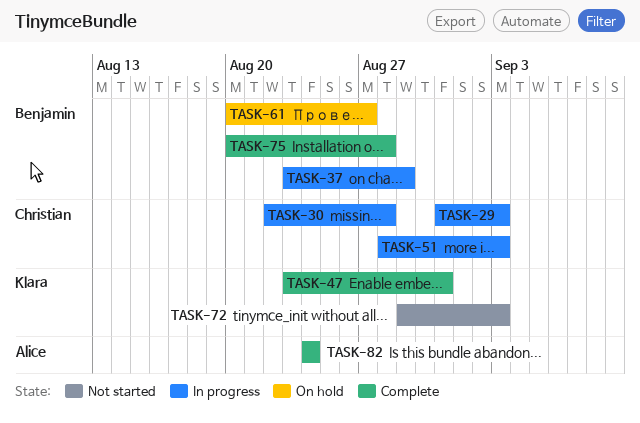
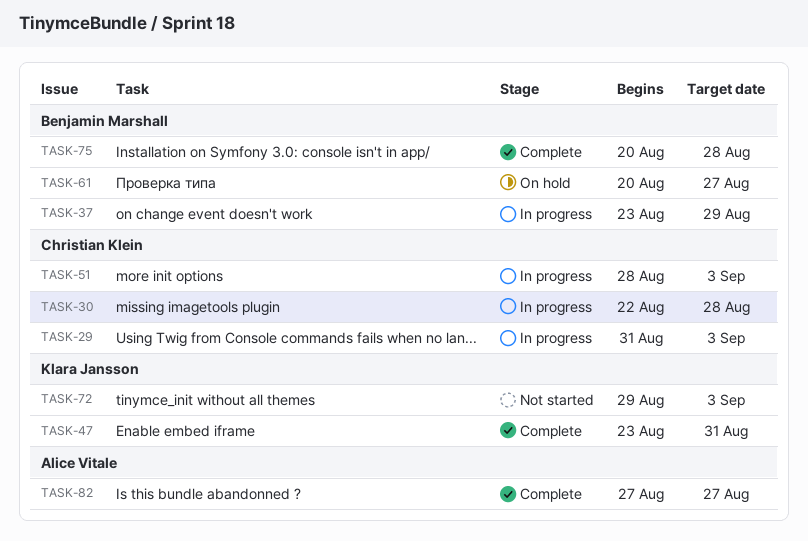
TASK-82, start: Aug 24 -> Aug 27
TASK-82, due: Aug 24 -> Aug 27

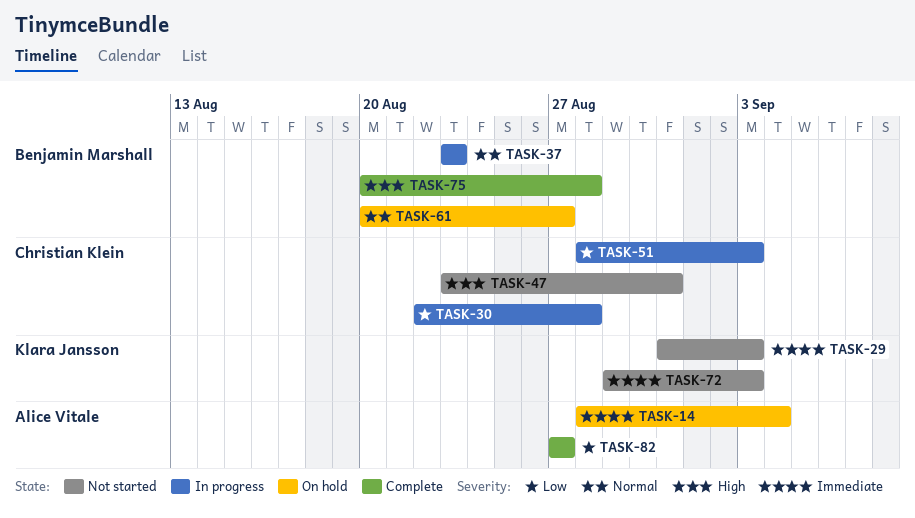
TASK-14: none -> present
TASK-29, status: In progress -> Not started
TASK-29, owner: Christian Klein -> Klara Jansson
TASK-37, due: Aug 29 -> Aug 23
TASK-47, status: Complete -> Not started
TASK-47, owner: Klara Jansson -> Christian Klein

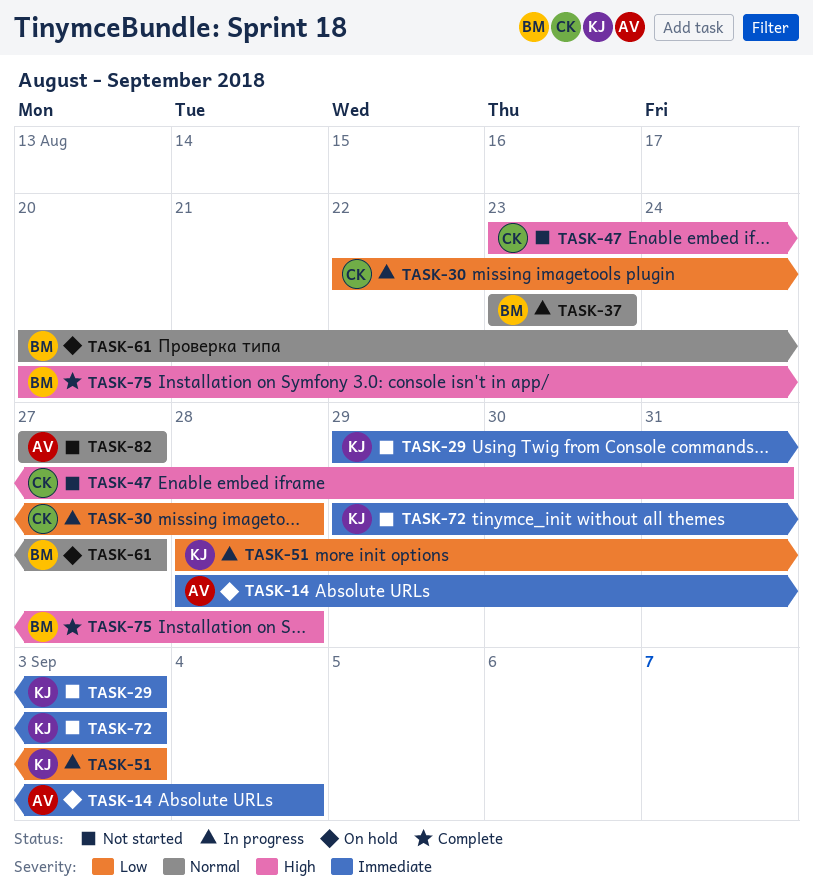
TASK-29, start: Aug 31 -> Aug 29
TASK-51, owner: Christian Klein -> Klara Jansson
TASK-82, status: Complete -> Not started
TASK-82, priority: Low -> Normal

